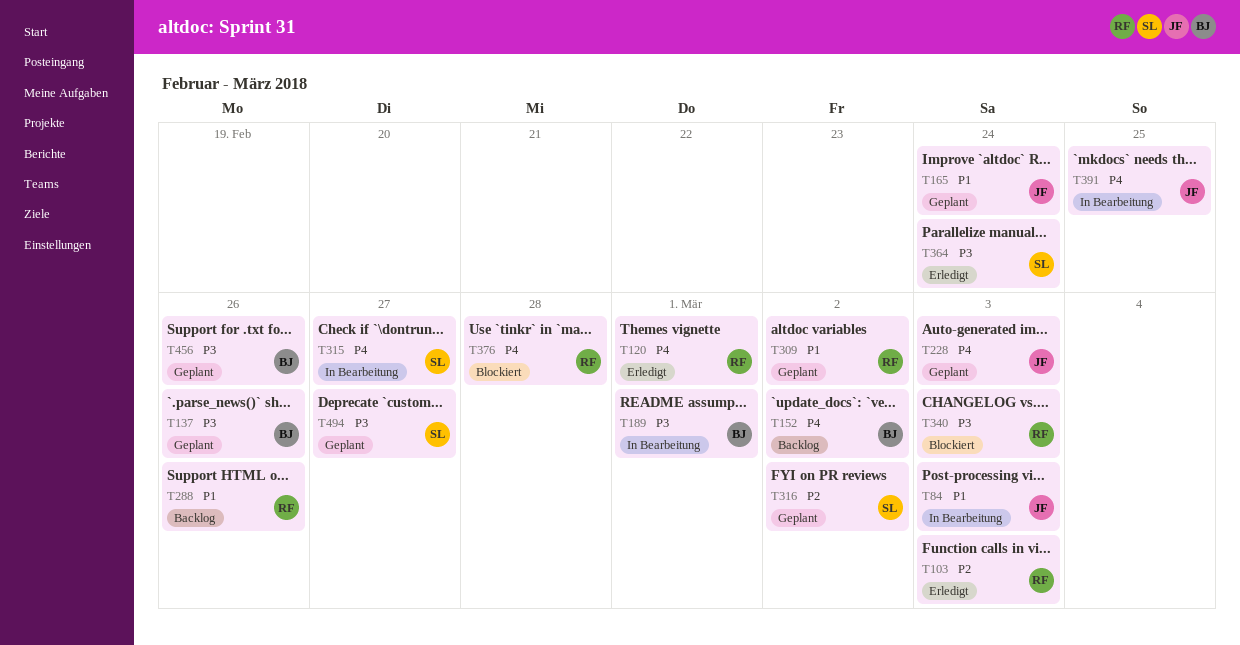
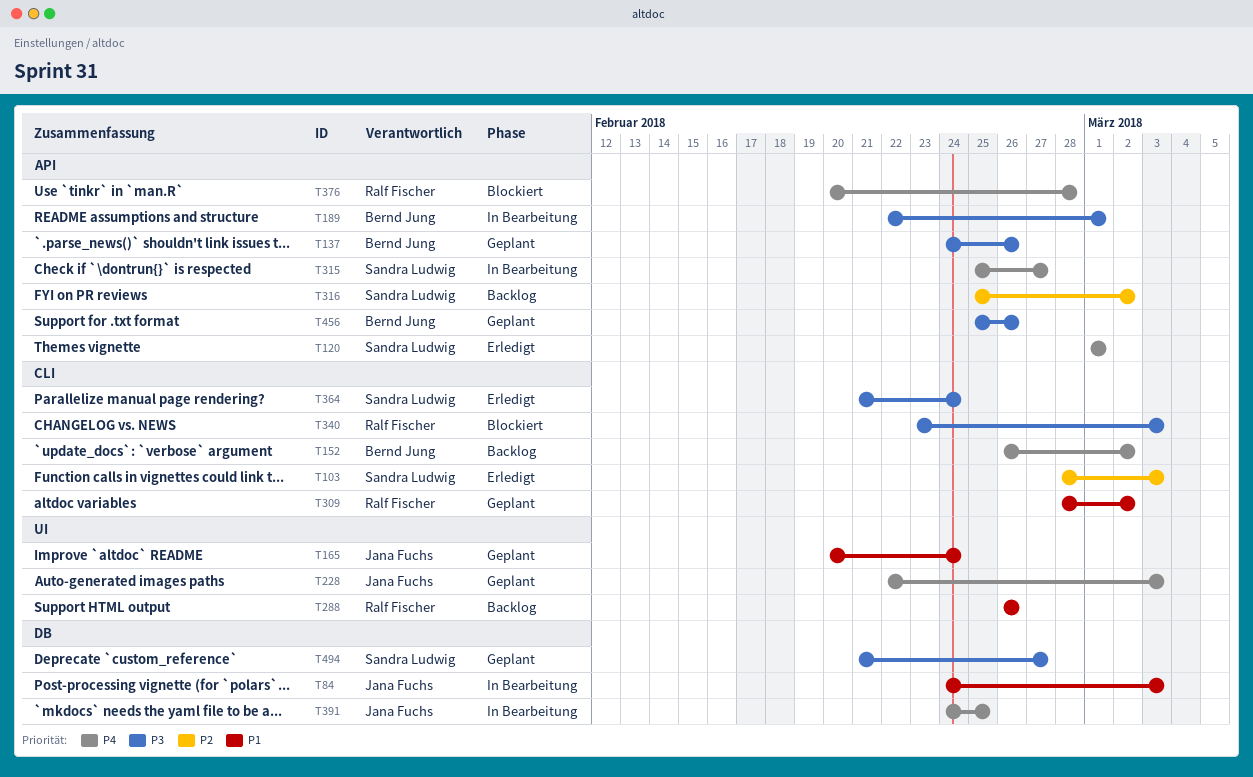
T103, owner: Ralf Fischer -> Sandra Ludwig
T120, owner: Ralf Fischer -> Sandra Ludwig
T316, status: Geplant -> Backlog

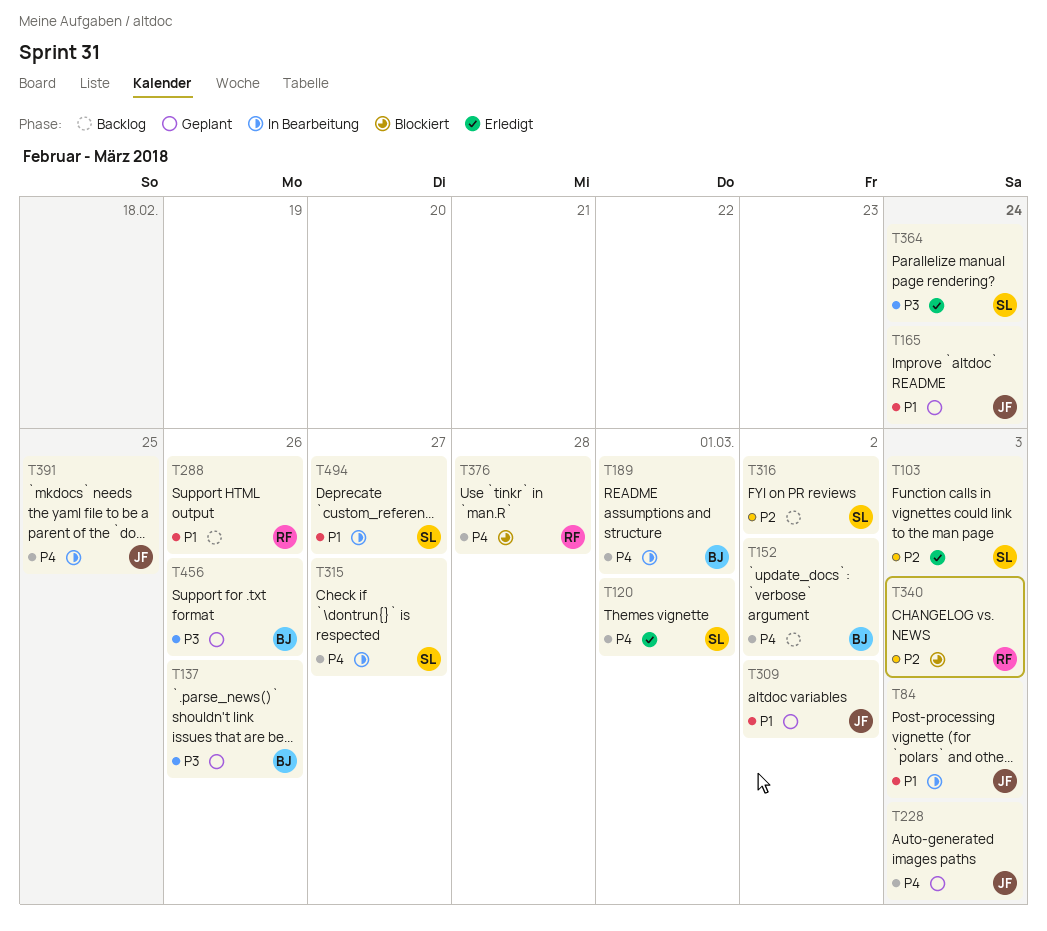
T189, priority: P3 -> P4
T309, owner: Ralf Fischer -> Jana Fuchs
T340, priority: P3 -> P2
T494, status: Geplant -> In Bearbeitung
T494, priority: P3 -> P1

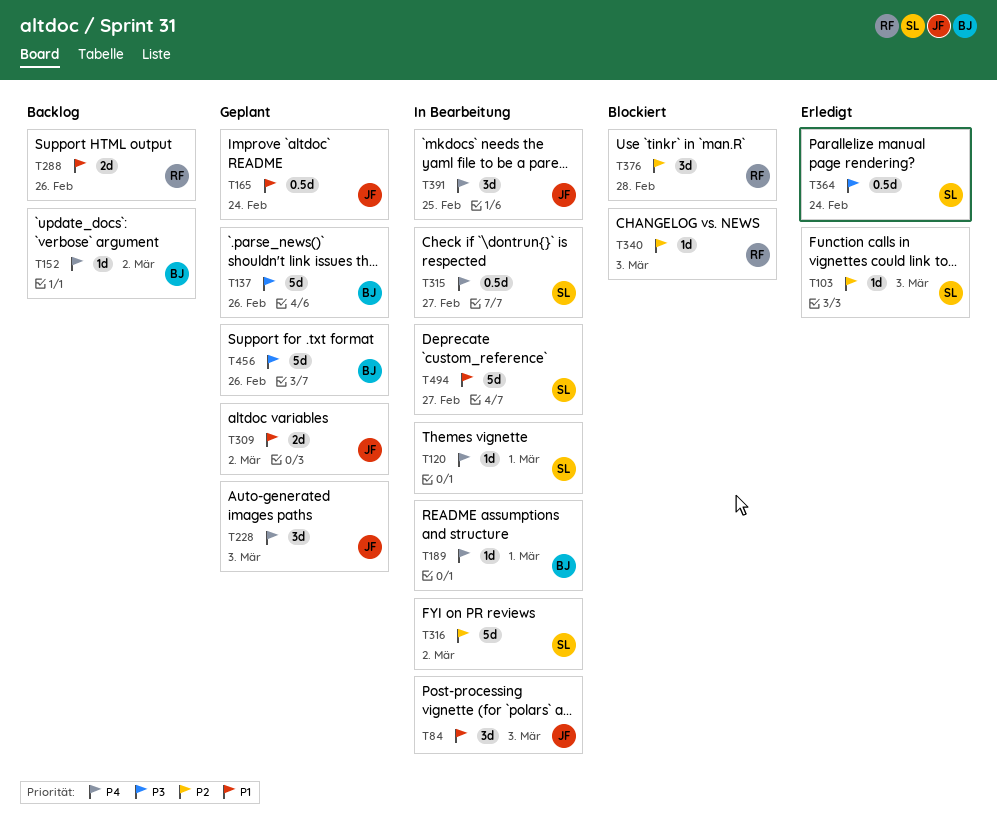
T120, status: Erledigt -> In Bearbeitung
T316, status: Backlog -> In Bearbeitung
T376, priority: P4 -> P2

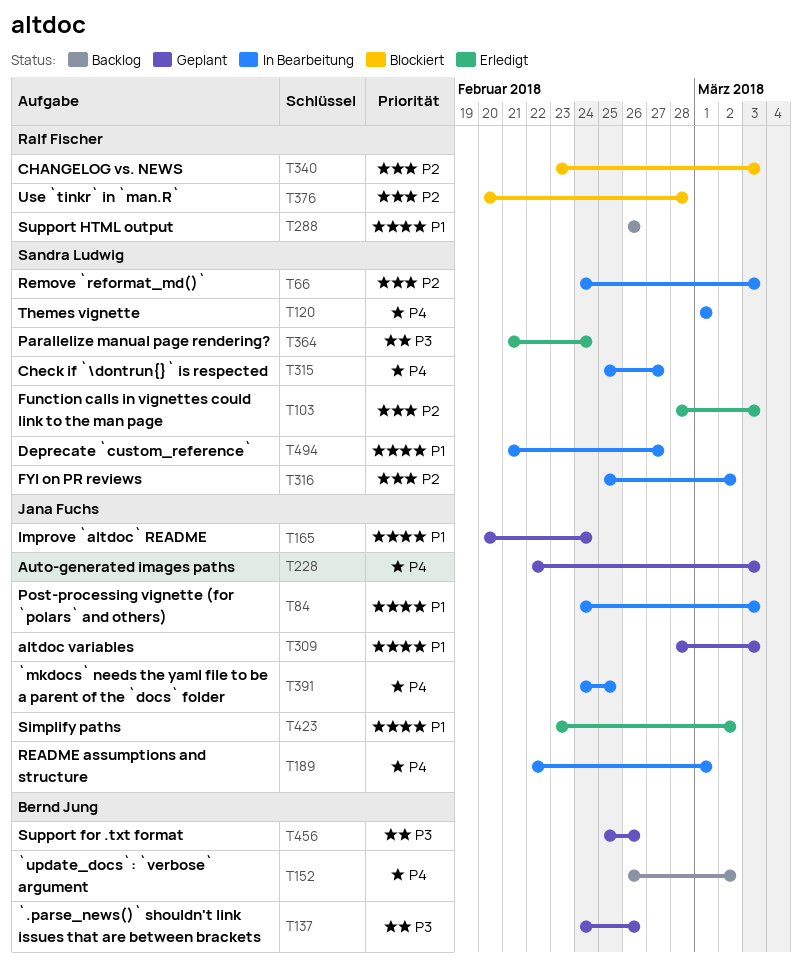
T66: none -> present
T189, owner: Bernd Jung -> Jana Fuchs
T309, due: Mar 2 -> Mar 3
T423: none -> present

